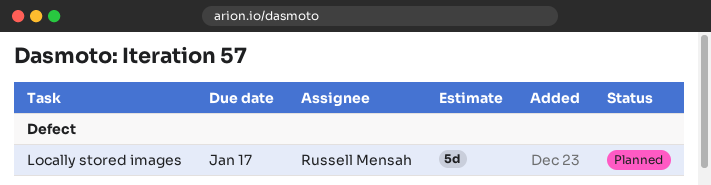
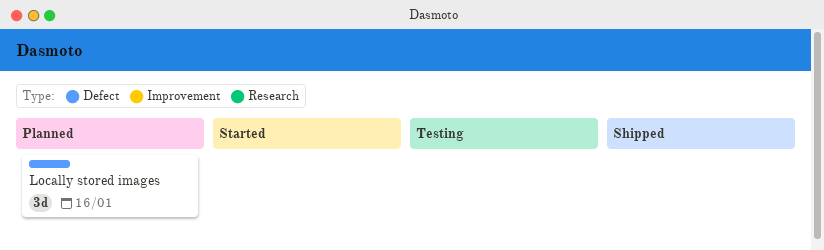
Locally stored images, estimate: 5d -> 3d
Locally stored images, due: Jan 17 -> Jan 16

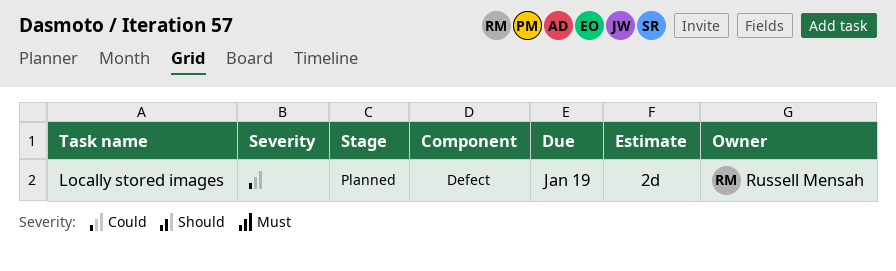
Locally stored images, estimate: 3d -> 2d
Locally stored images, due: Jan 16 -> Jan 19

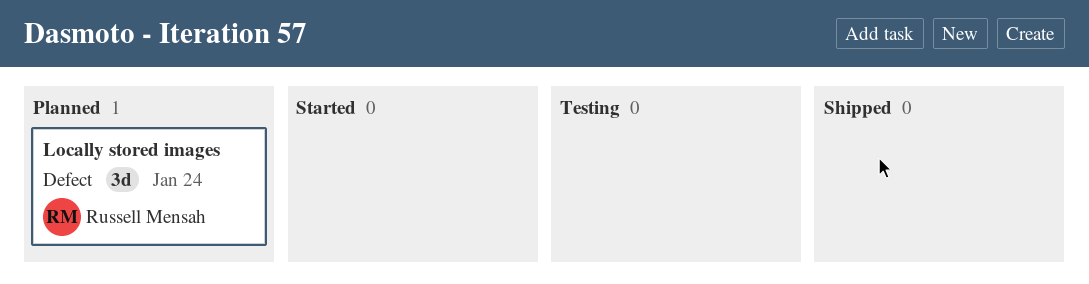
Locally stored images, estimate: 2d -> 3d
Locally stored images, due: Jan 19 -> Jan 24

